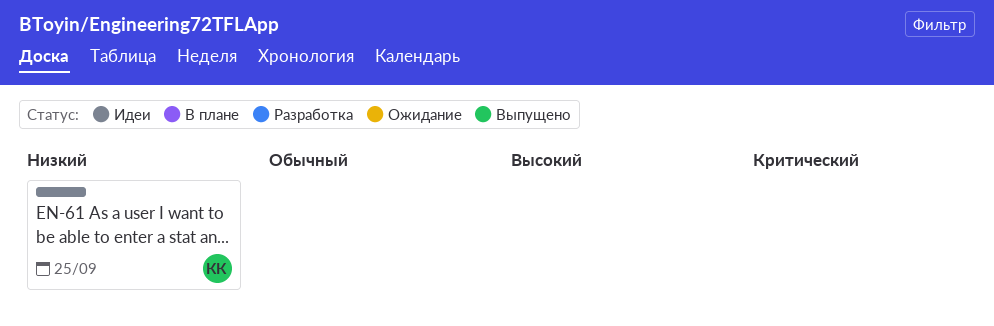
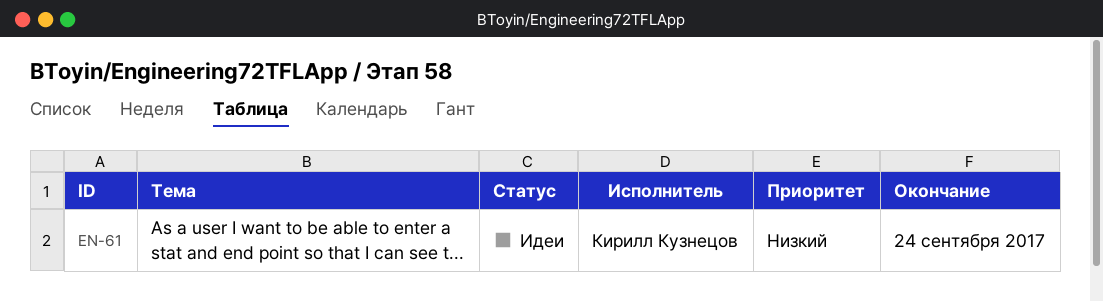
EN-61, due: Sep 25 -> Sep 24

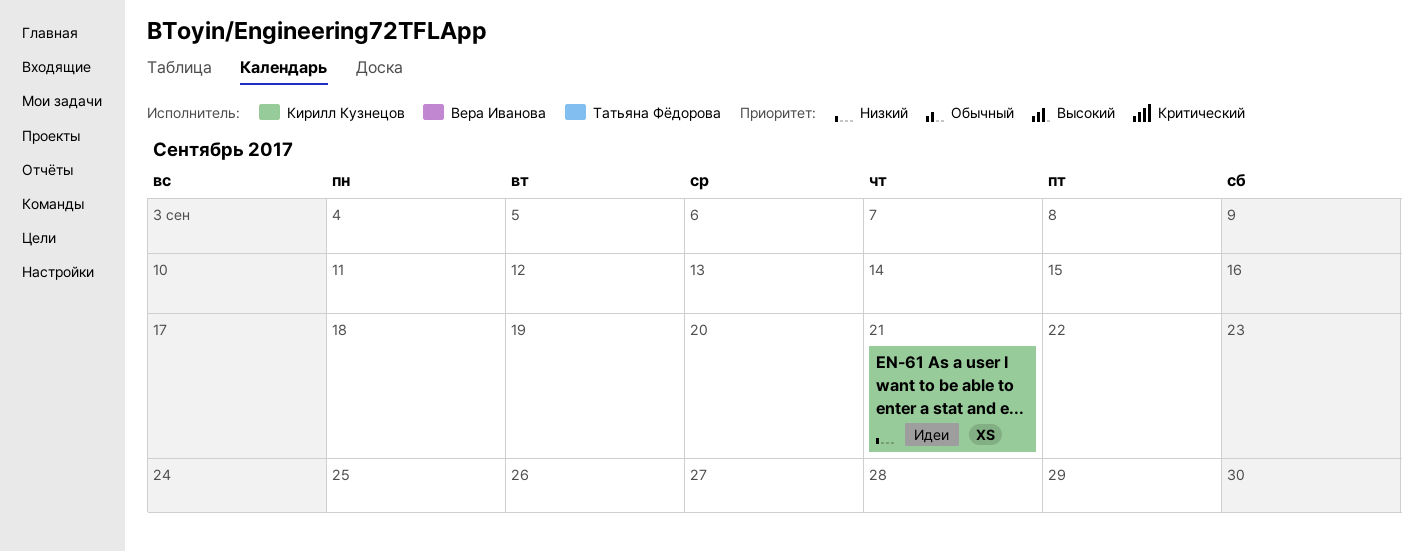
EN-61, due: Sep 24 -> Sep 21

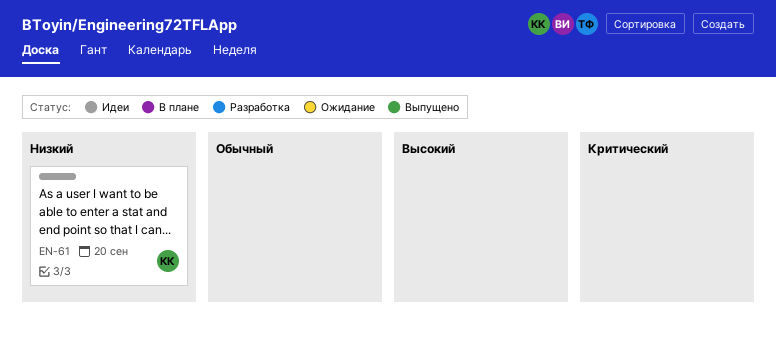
EN-61, due: Sep 21 -> Sep 20

